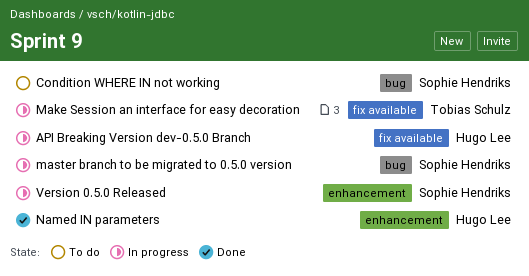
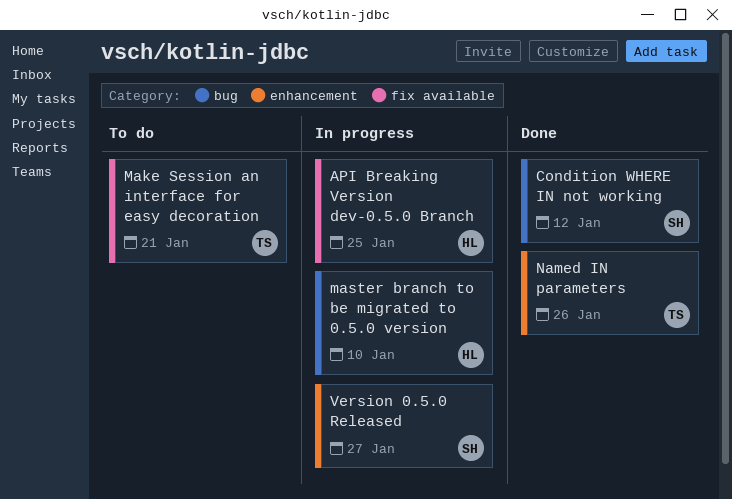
Condition WHERE IN not working, status: To do -> Done
Make Session an interface for easy decoration, status: In progress -> To do
master branch to be migrated to 0.5.0 version, owner: Sophie Hendriks -> Hugo Lee
Named IN parameters, owner: Hugo Lee -> Tobias Schulz

